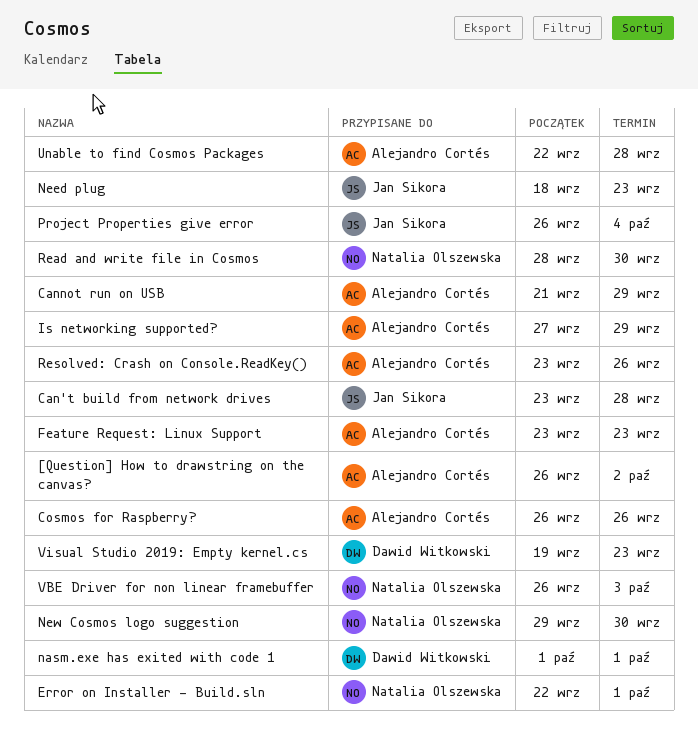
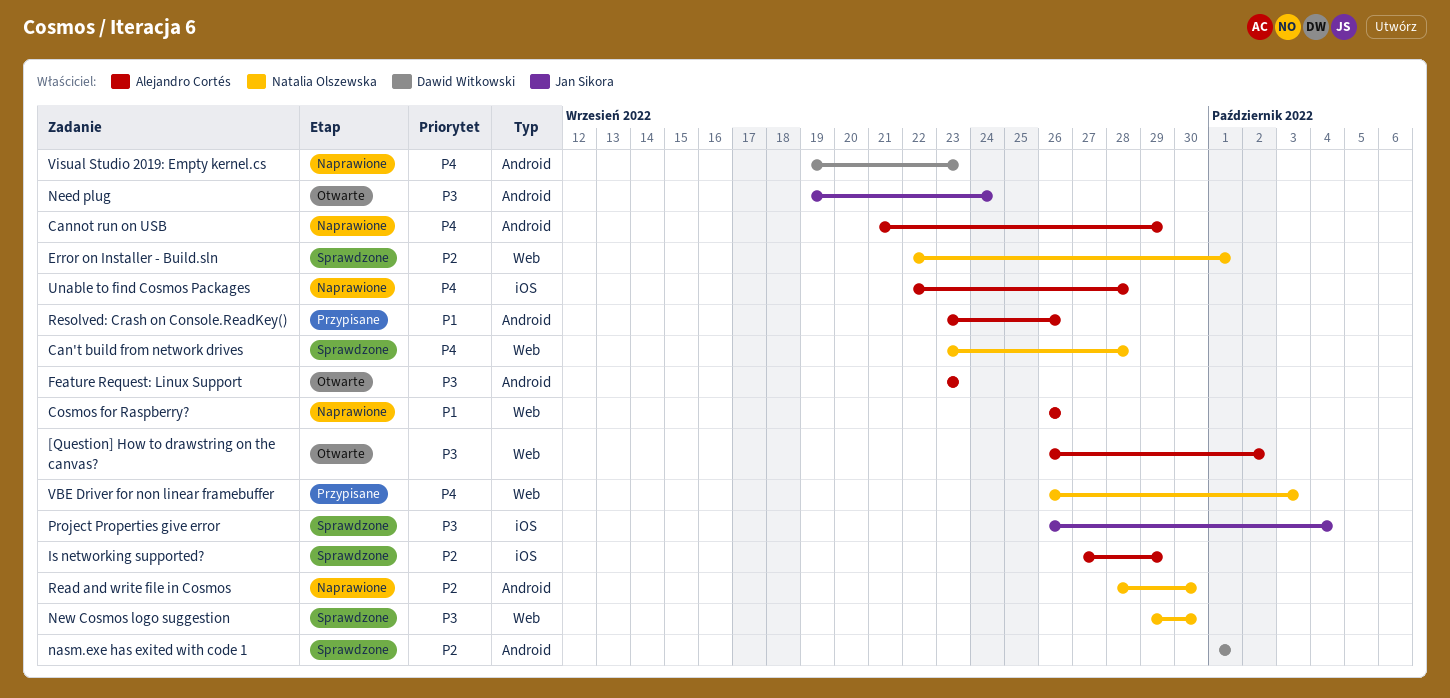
Can't build from network drives, owner: Jan Sikora -> Natalia Olszewska
Need plug, start: Sep 18 -> Sep 19
Need plug, due: Sep 23 -> Sep 24

